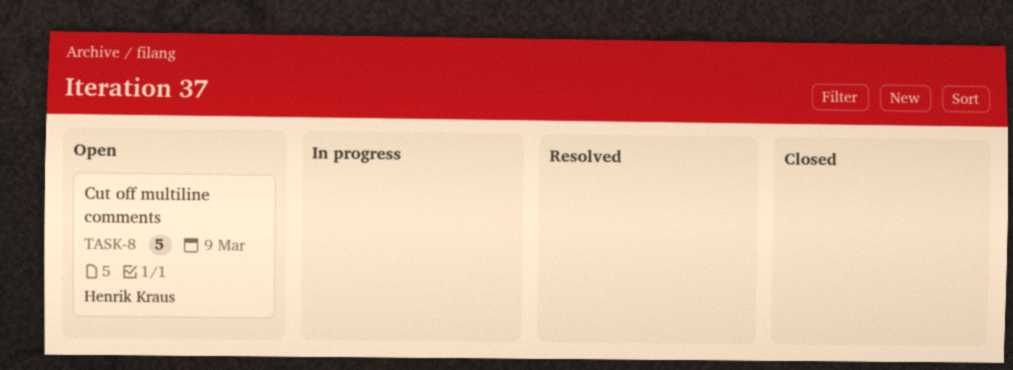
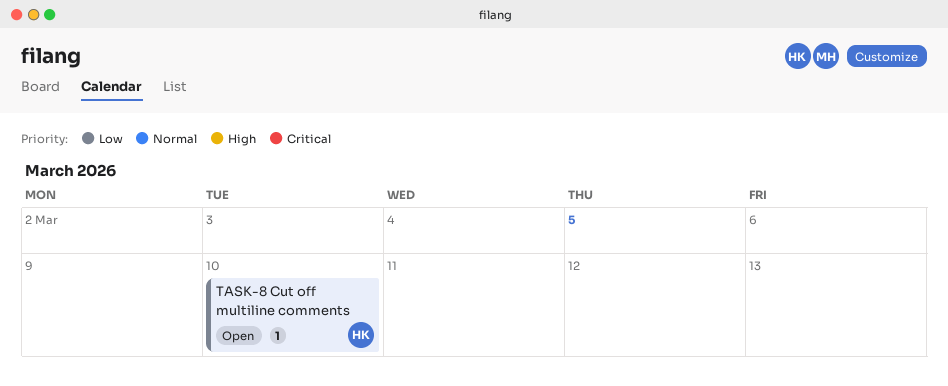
TASK-8, estimate: 5 -> 1
TASK-8, due: Mar 9 -> Mar 10

